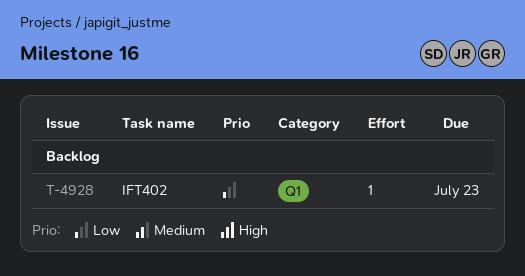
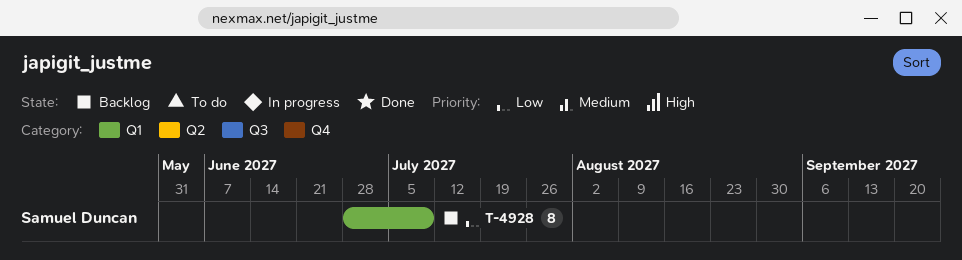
T-4928, estimate: 1 -> 8
T-4928, due: Jul 23 -> Jul 9

